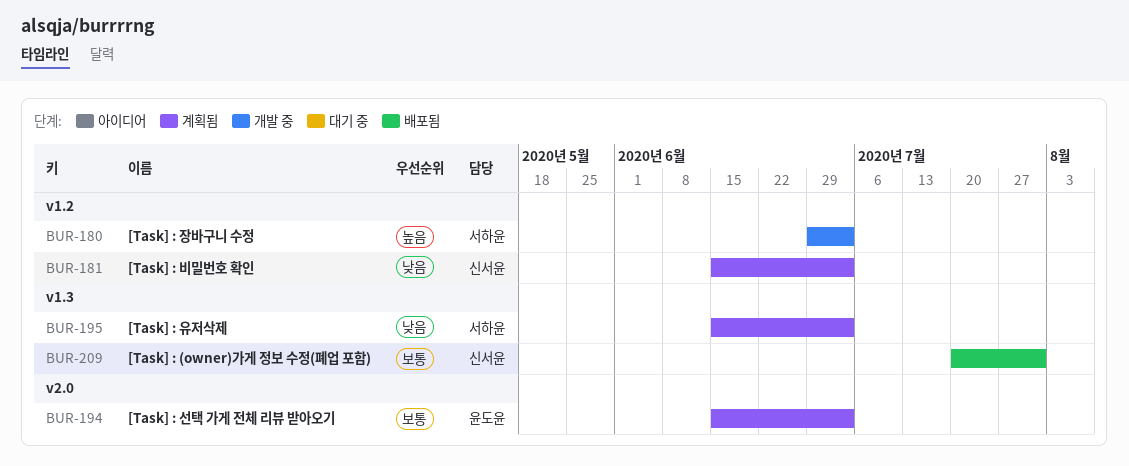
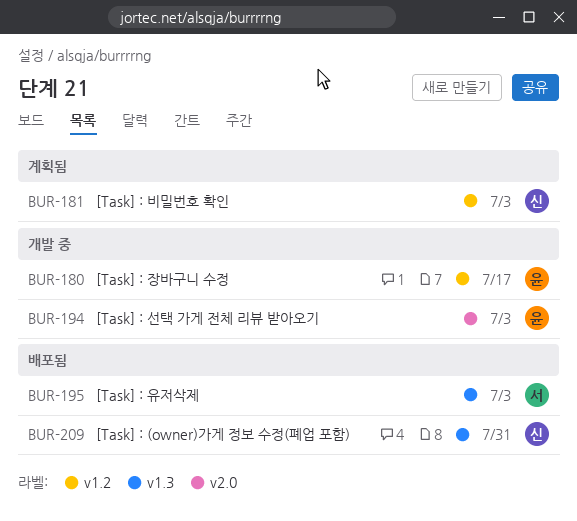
BUR-180, owner: 서하윤 -> 윤도윤
BUR-180, due: Jul 3 -> Jul 17
BUR-194, status: 계획됨 -> 개발 중
BUR-195, status: 계획됨 -> 배포됨

